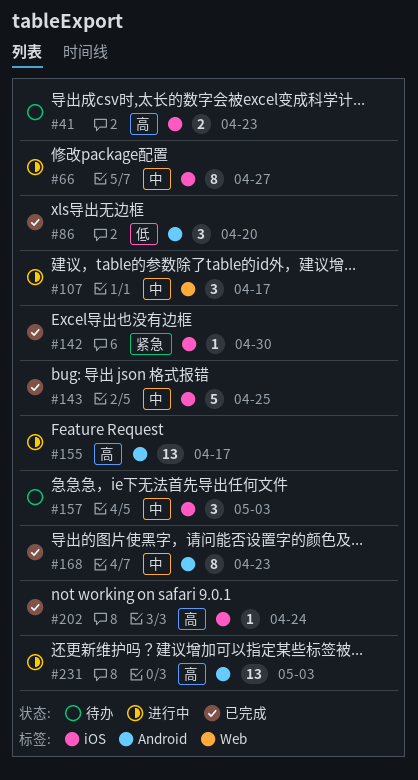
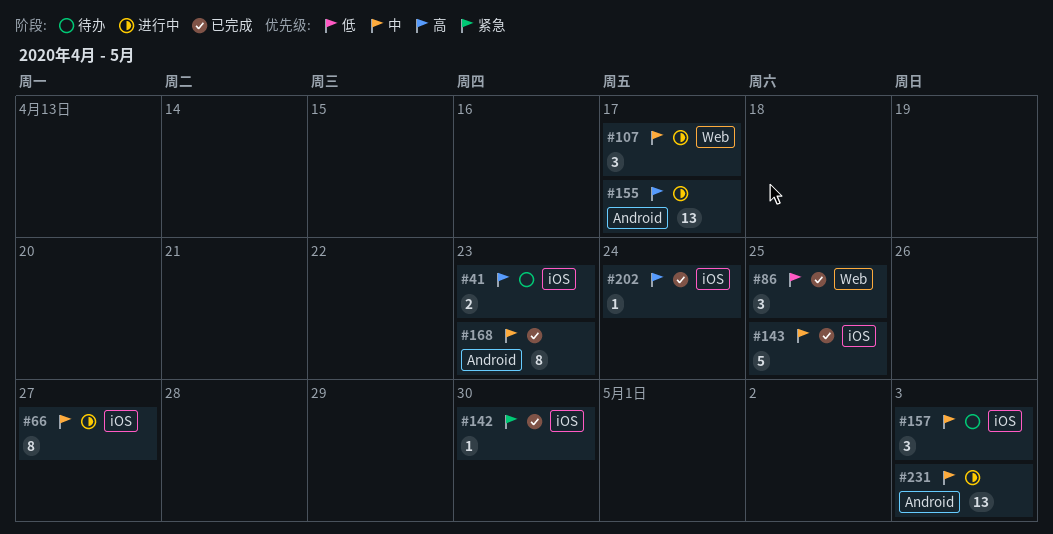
#86, label: Android -> Web
#86, due: Apr 20 -> Apr 25
#231, priority: 高 -> 中

